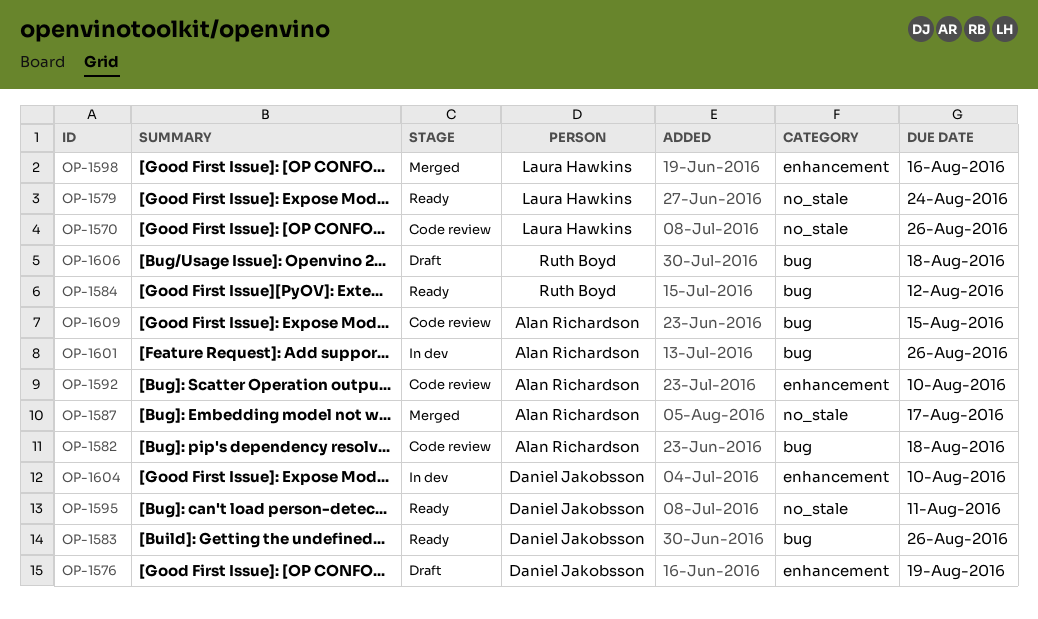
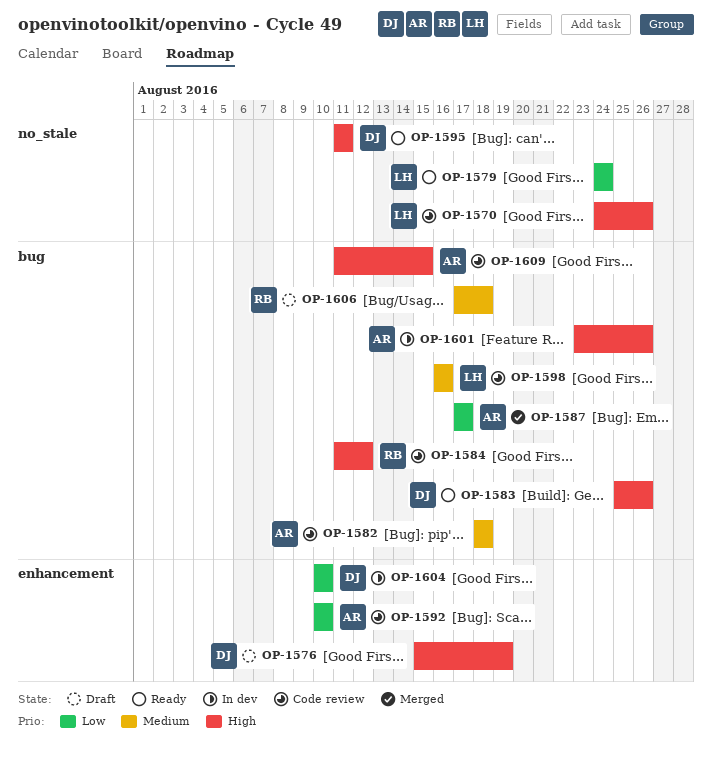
OP-1584, status: Ready -> Code review
OP-1587, label: no_stale -> bug
OP-1598, status: Merged -> Code review
OP-1598, label: enhancement -> bug

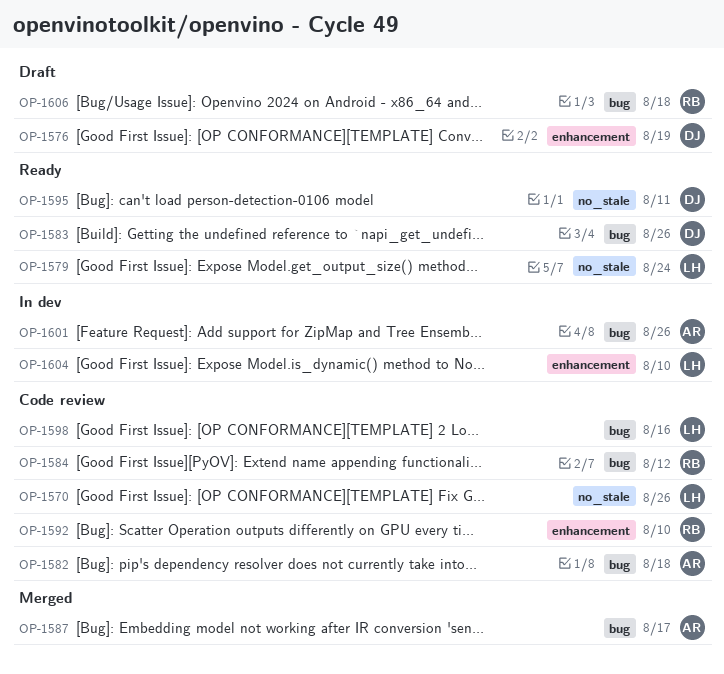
OP-1592, owner: AR -> RB
OP-1604, owner: DJ -> LH
OP-1609: present -> none

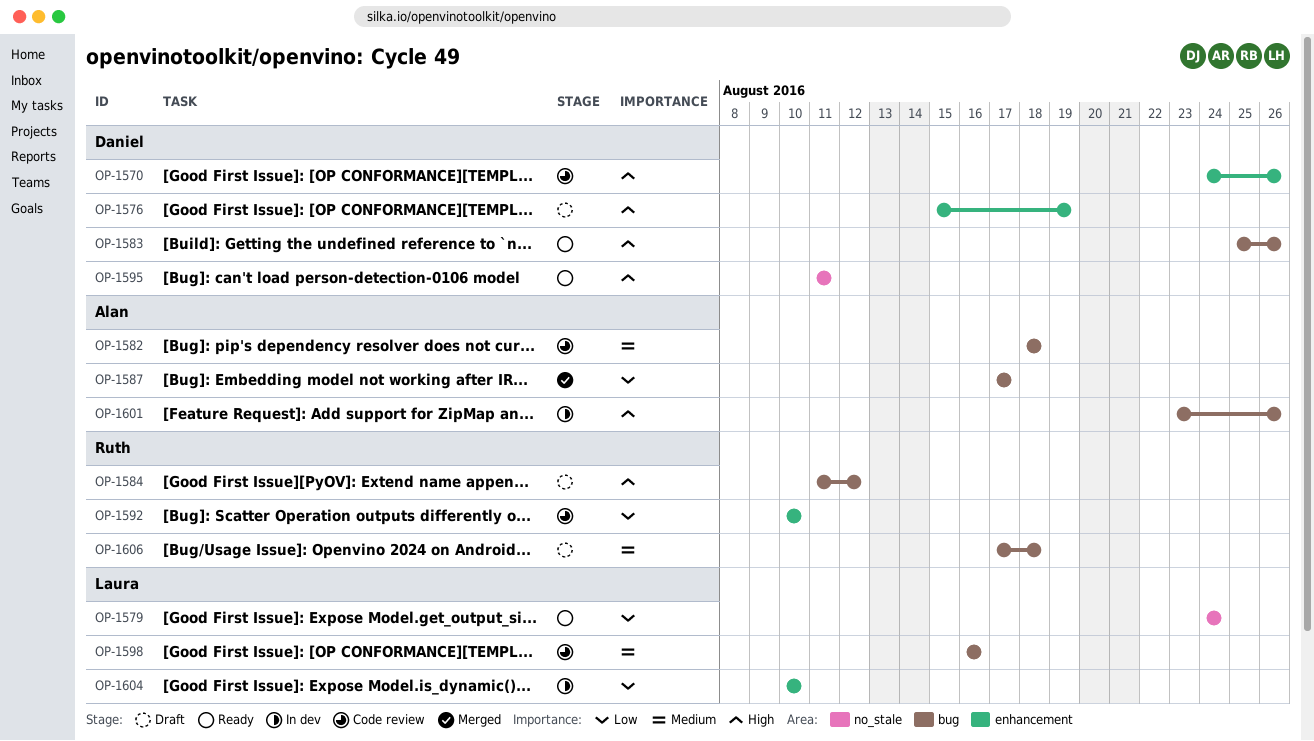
OP-1570, owner: Laura -> Daniel
OP-1570, label: no_stale -> enhancement
OP-1584, status: Code review -> Draft

